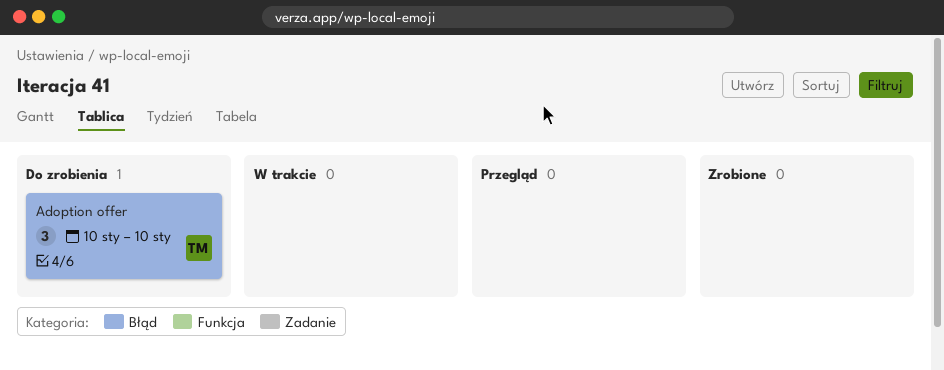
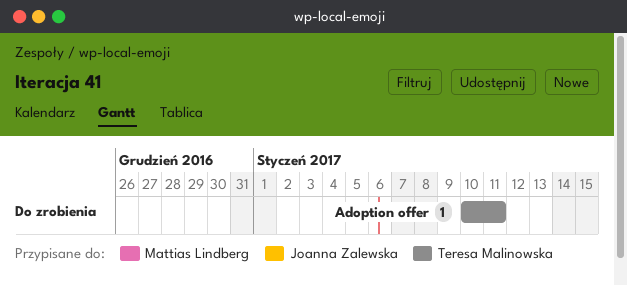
Adoption offer, estimate: 3 -> 1
Adoption offer, due: Jan 10 -> Jan 11

